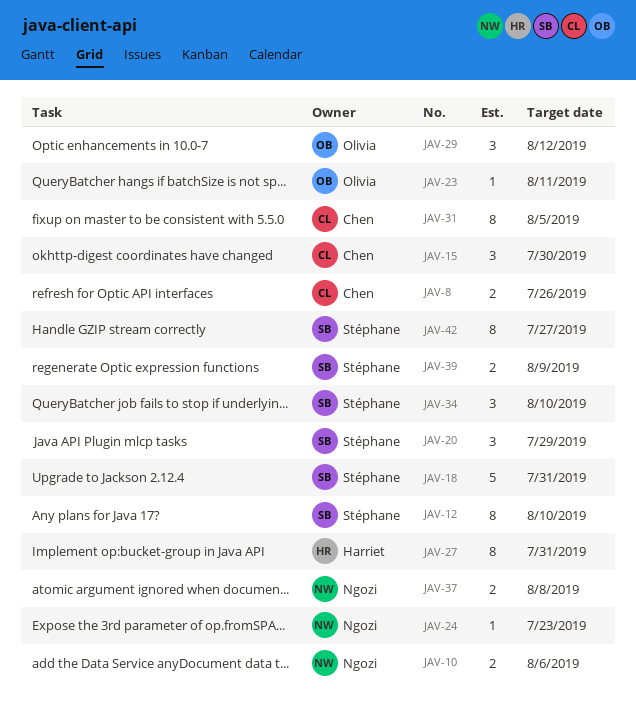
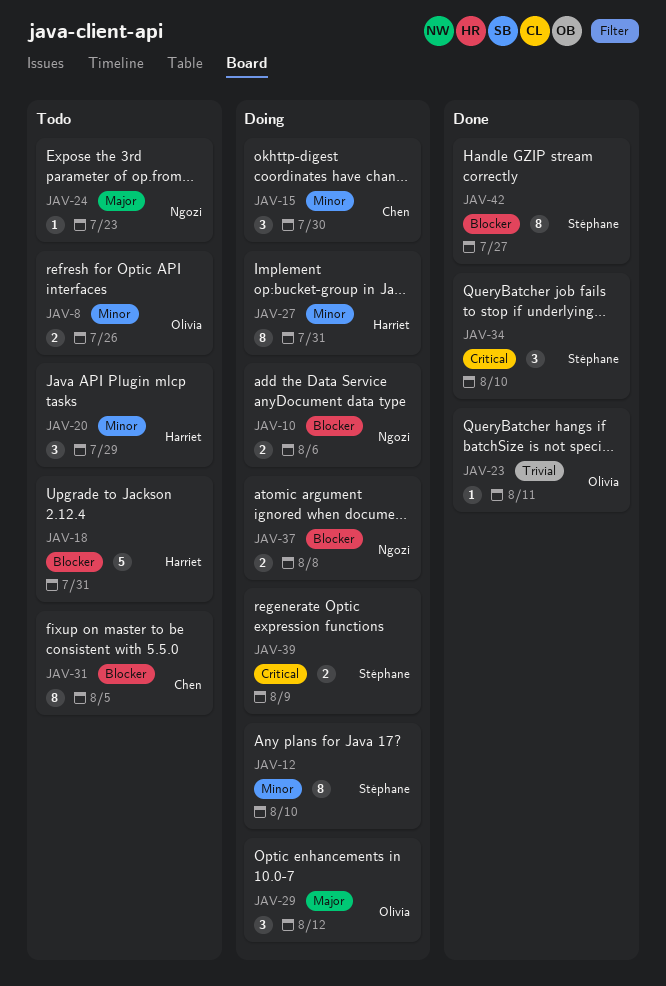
JAV-8, owner: Chen -> Olivia
JAV-18, owner: Stéphane -> Harriet
JAV-20, owner: Stéphane -> Harriet

